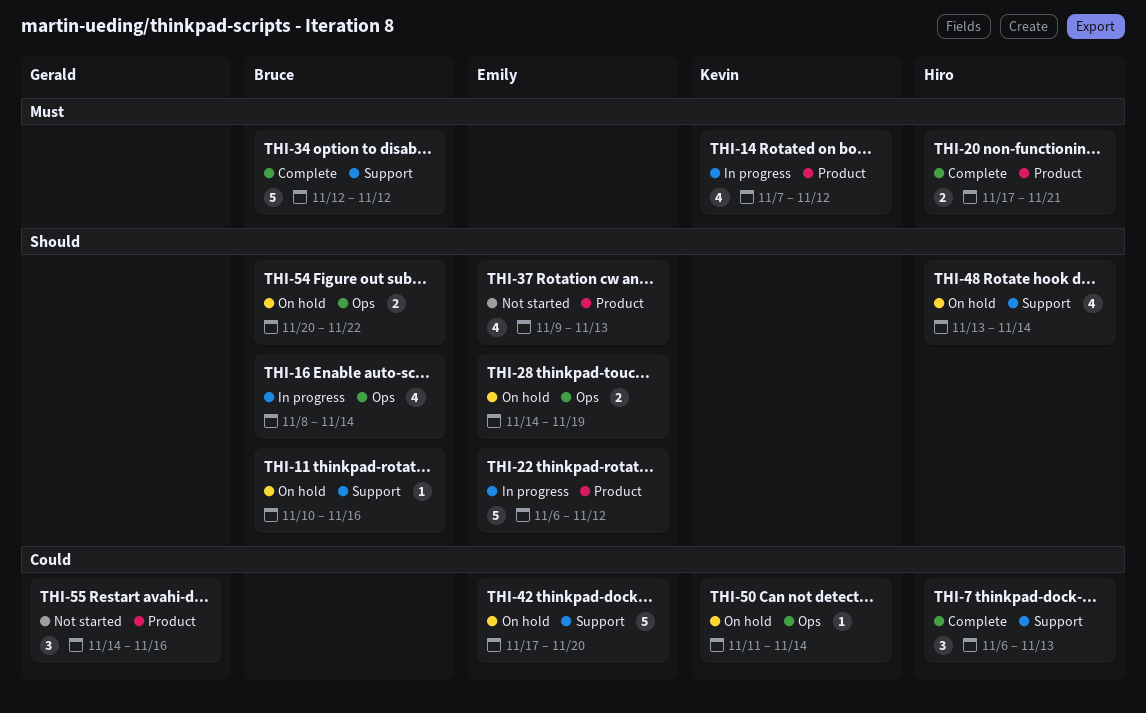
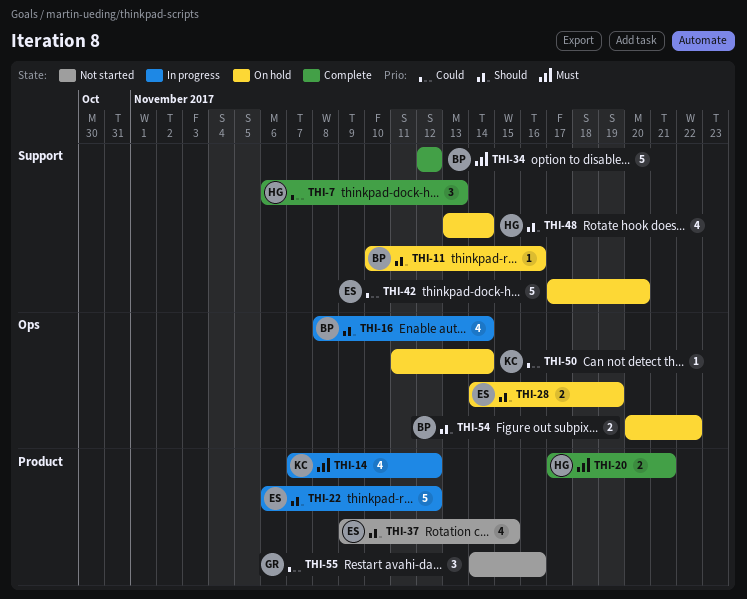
THI-37, due: Nov 13 -> Nov 15

